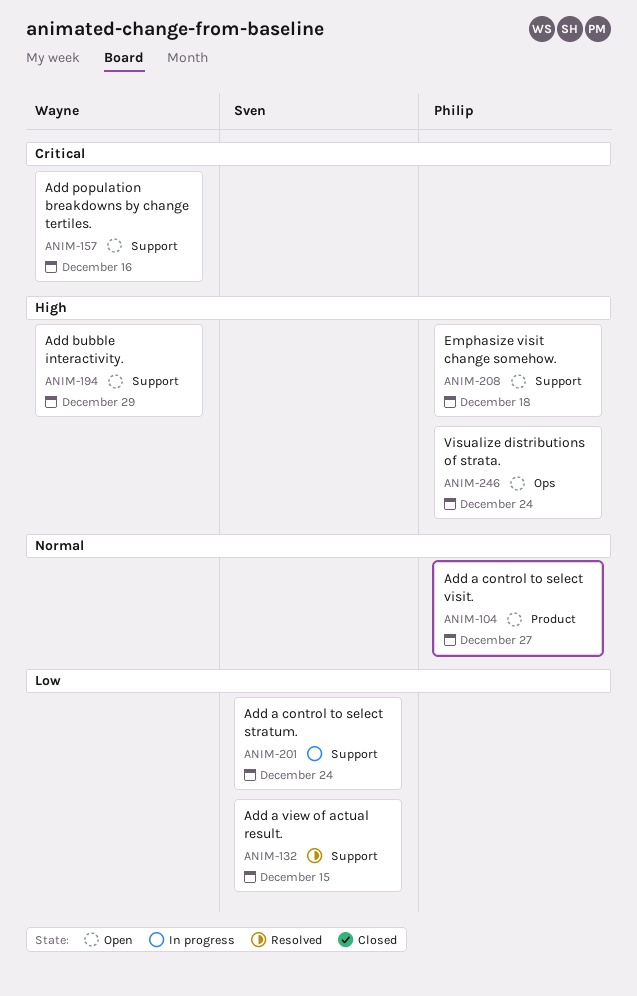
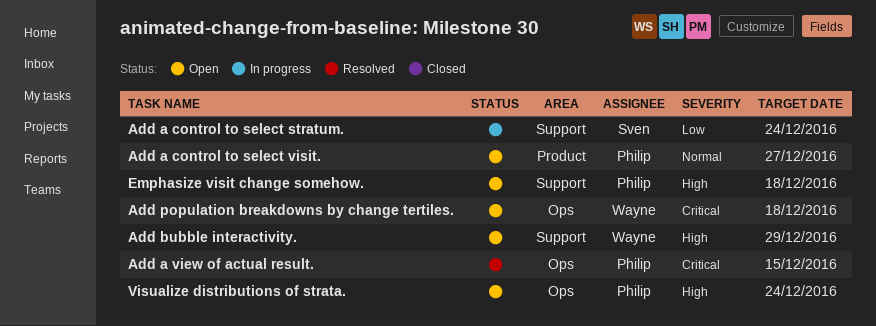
Add a view of actual result., owner: Sven -> Philip
Add a view of actual result., priority: Low -> Critical
Add a view of actual result., label: Support -> Ops
Add population breakdowns by change tertiles., label: Support -> Ops
Add population breakdowns by change tertiles., due: Dec 16 -> Dec 18

